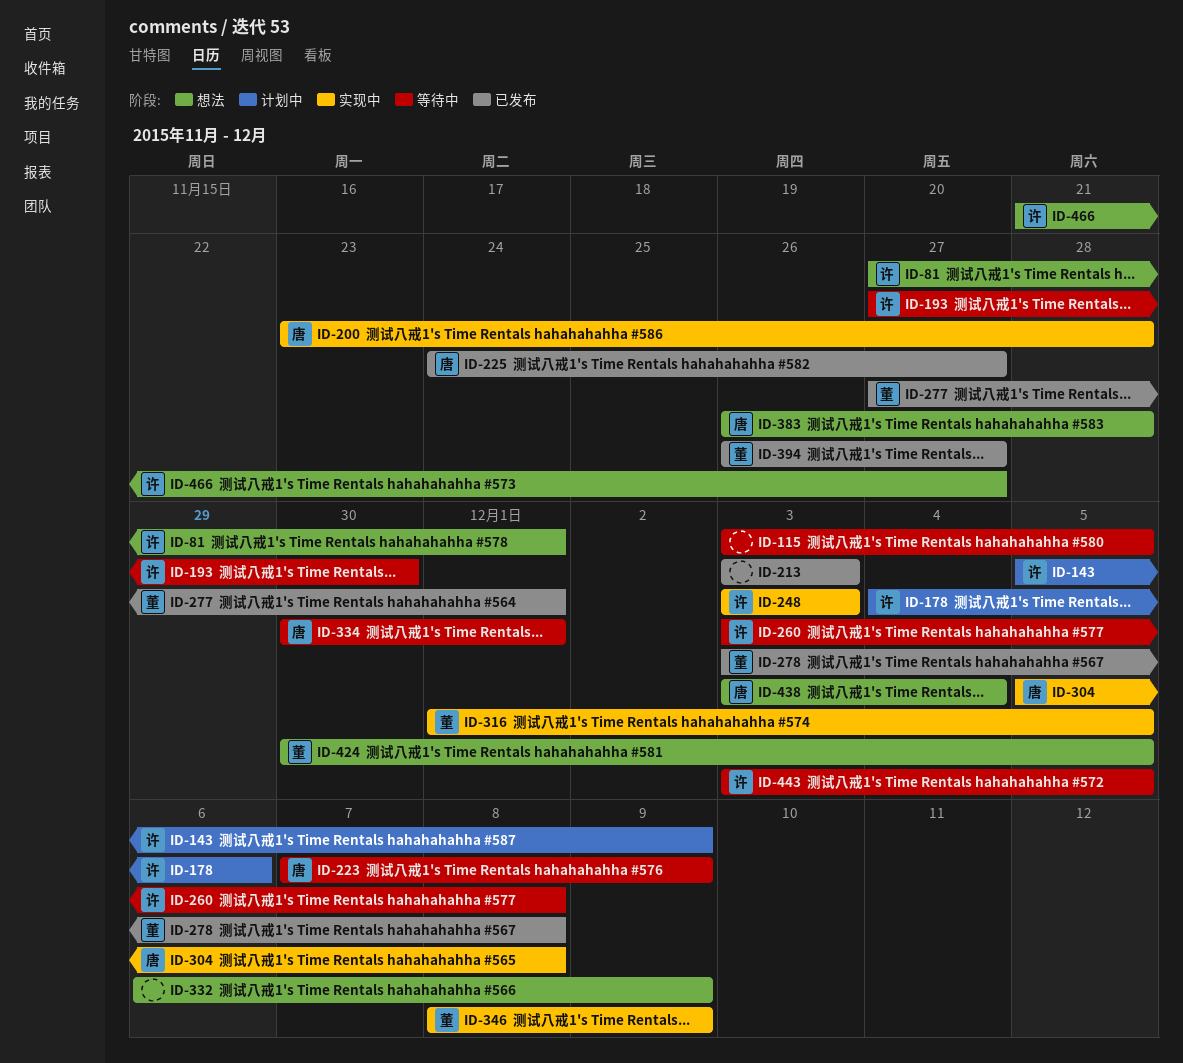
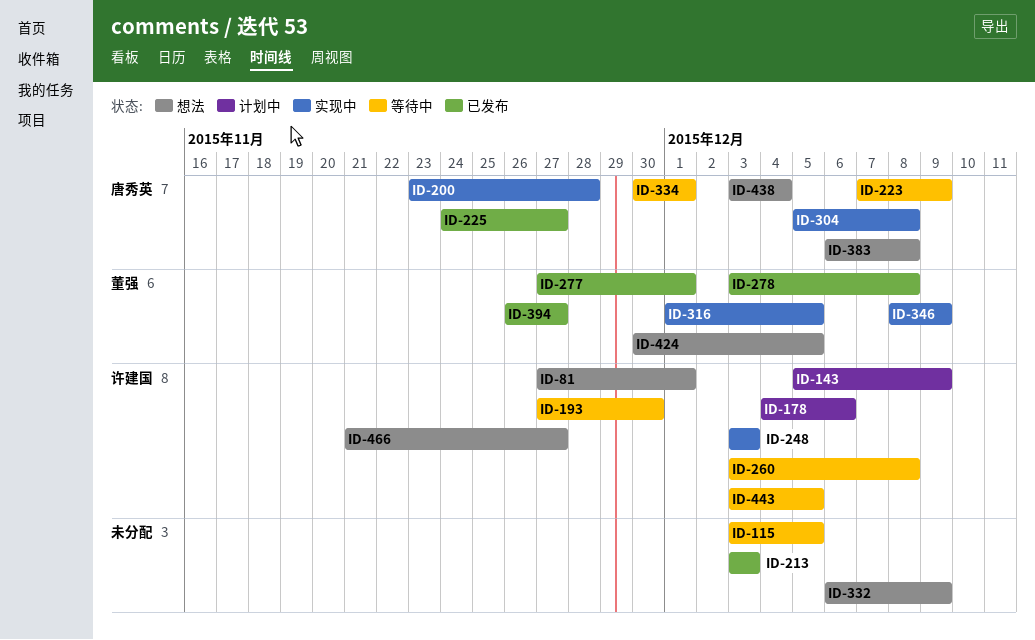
ID-383, start: Nov 26 -> Dec 6
ID-383, due: Nov 28 -> Dec 8

